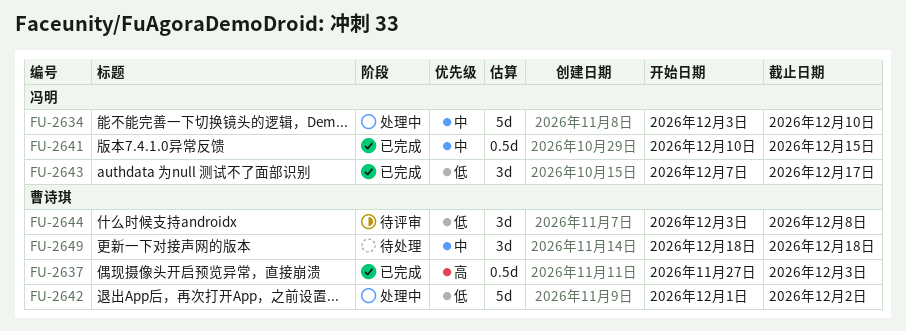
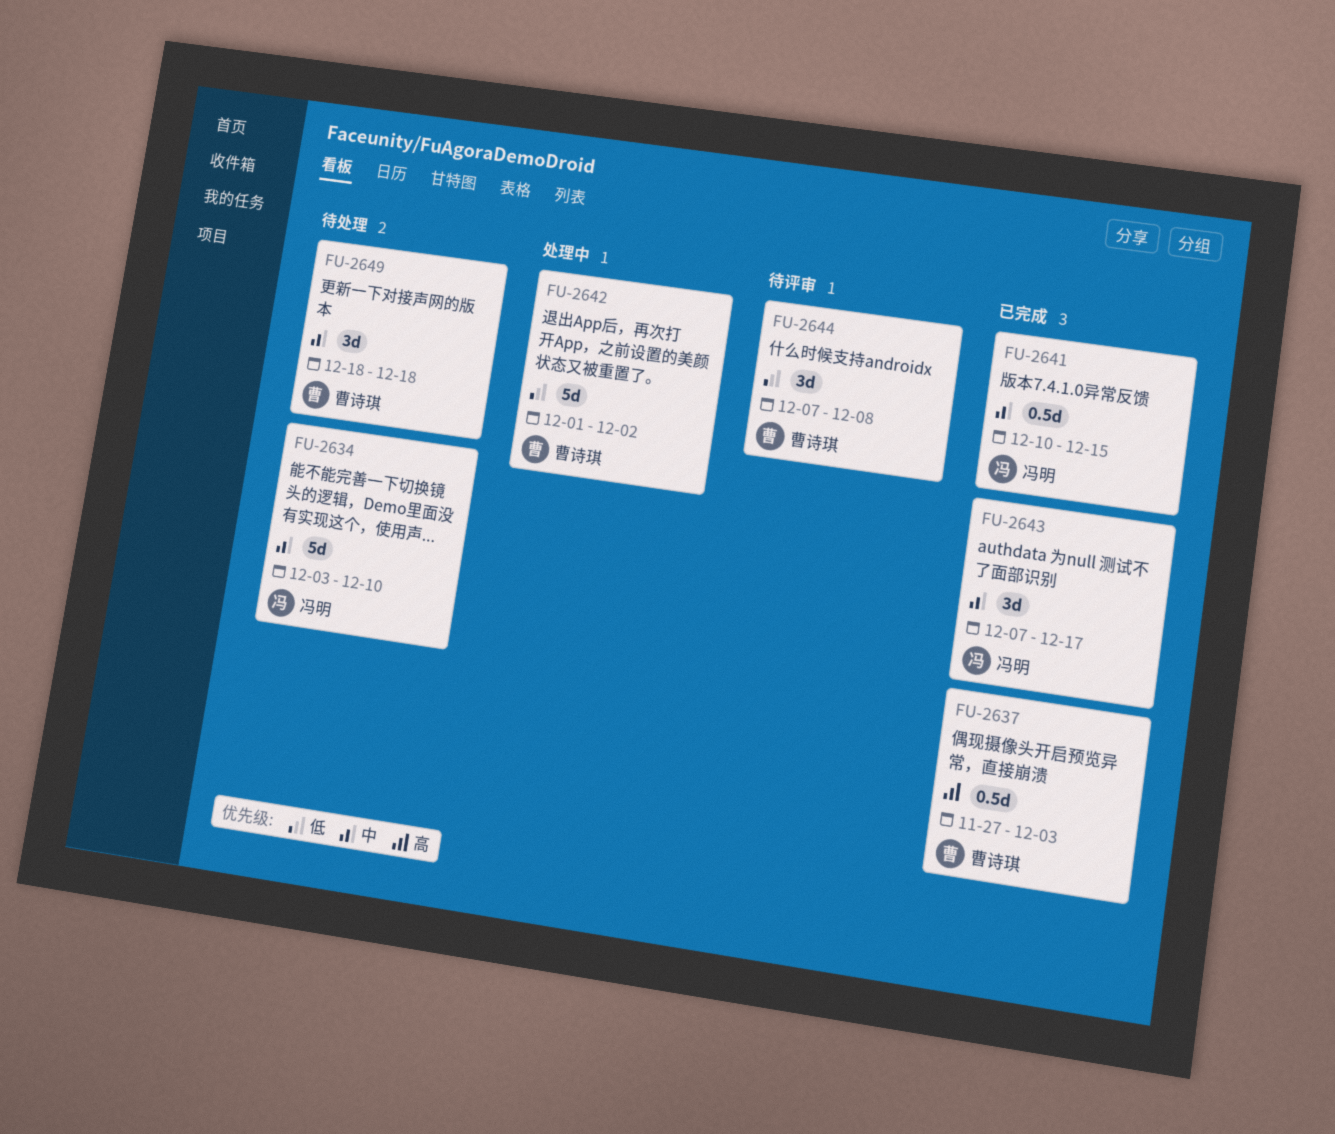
FU-2634, status: 处理中 -> 待处理
FU-2643, priority: 低 -> 中
FU-2644, start: Dec 3 -> Dec 7

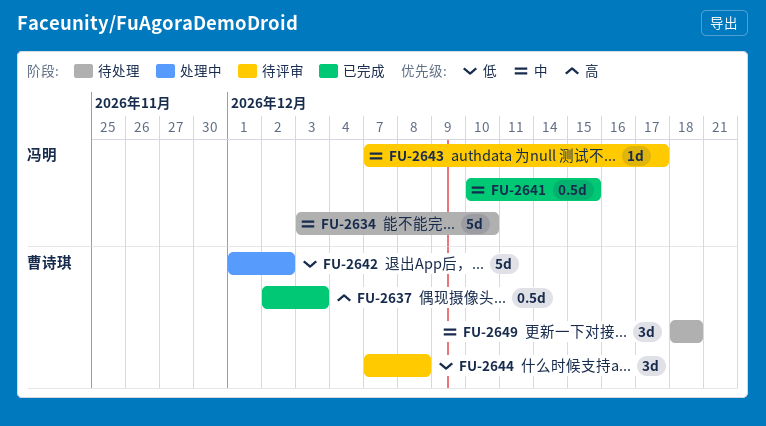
FU-2637, start: Nov 27 -> Dec 2
FU-2643, status: 已完成 -> 待评审
FU-2643, estimate: 3d -> 1d

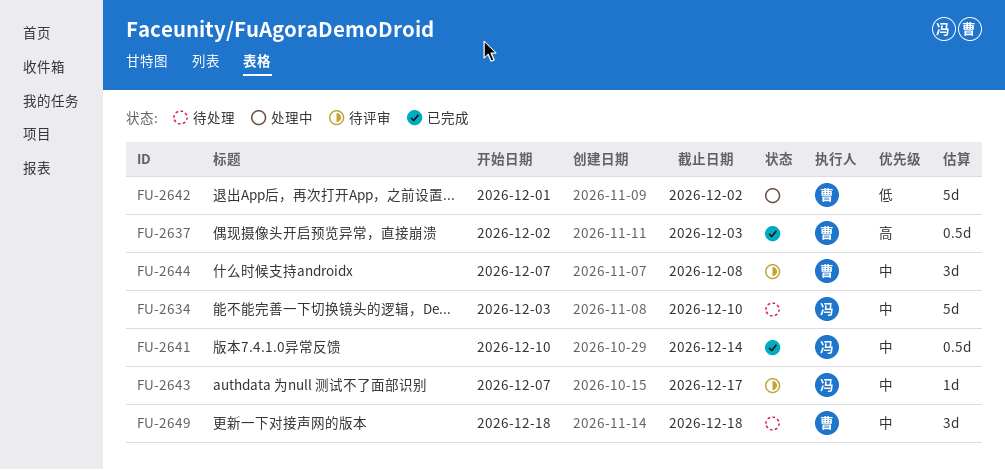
FU-2641, due: Dec 15 -> Dec 14
FU-2644, priority: 低 -> 中

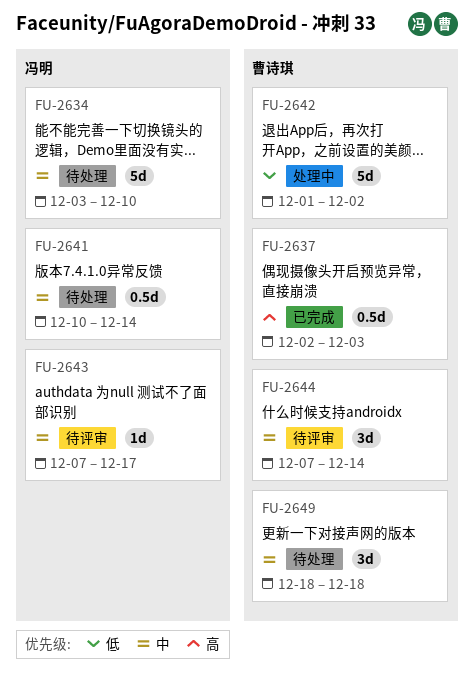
FU-2641, status: 已完成 -> 待处理
FU-2644, due: Dec 8 -> Dec 14

